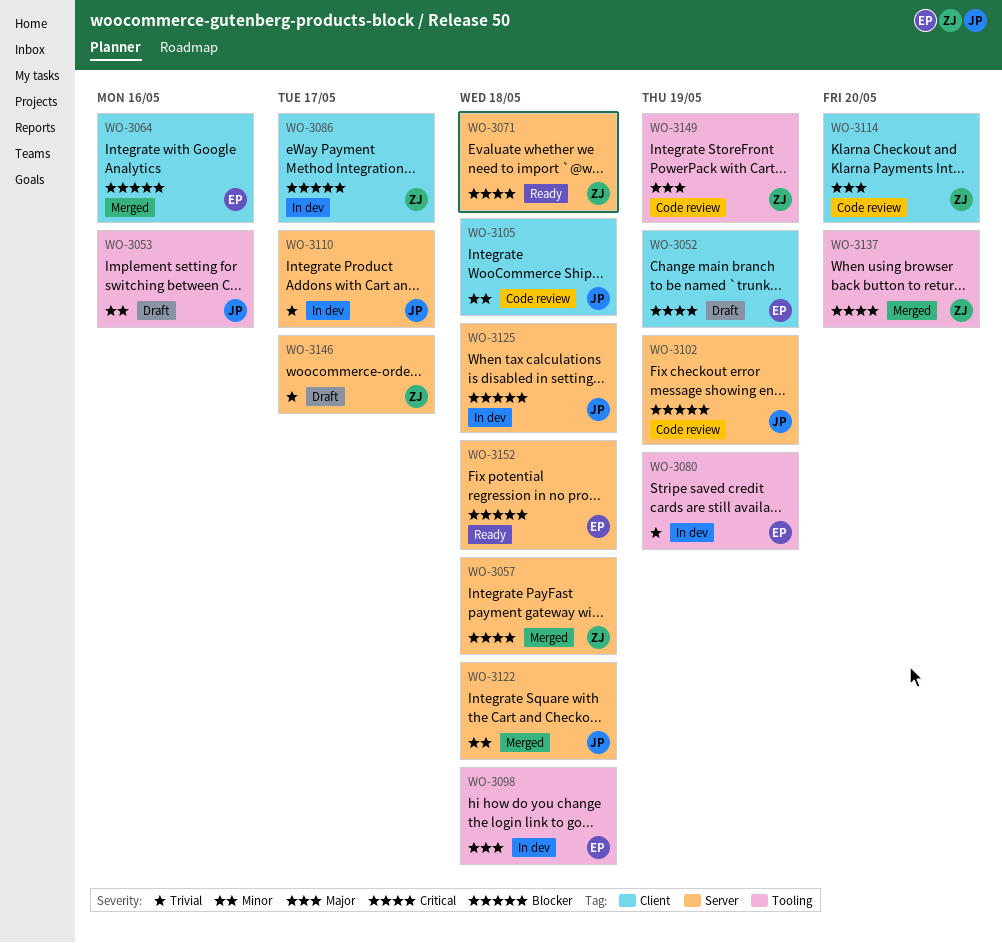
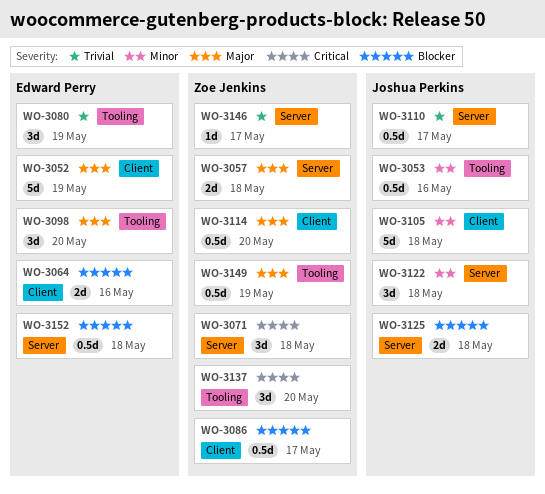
WO-3052, priority: Critical -> Major
WO-3057, priority: Critical -> Major
WO-3098, due: May 18 -> May 20
WO-3102: present -> none

